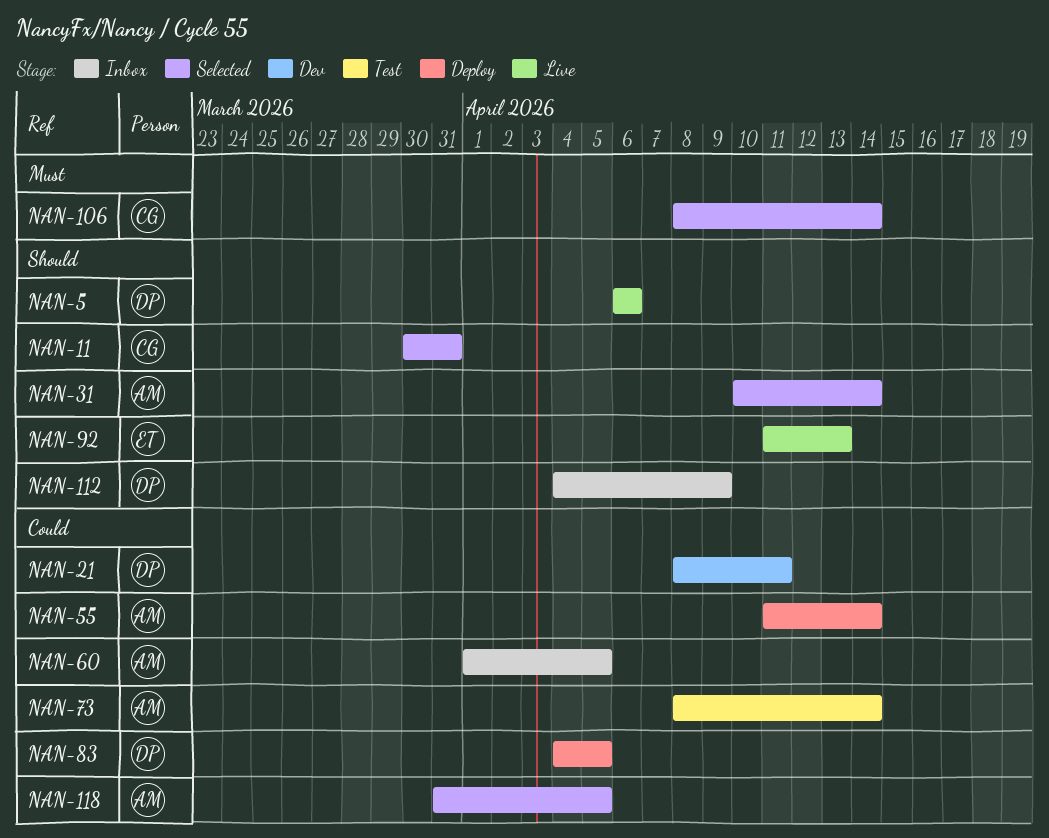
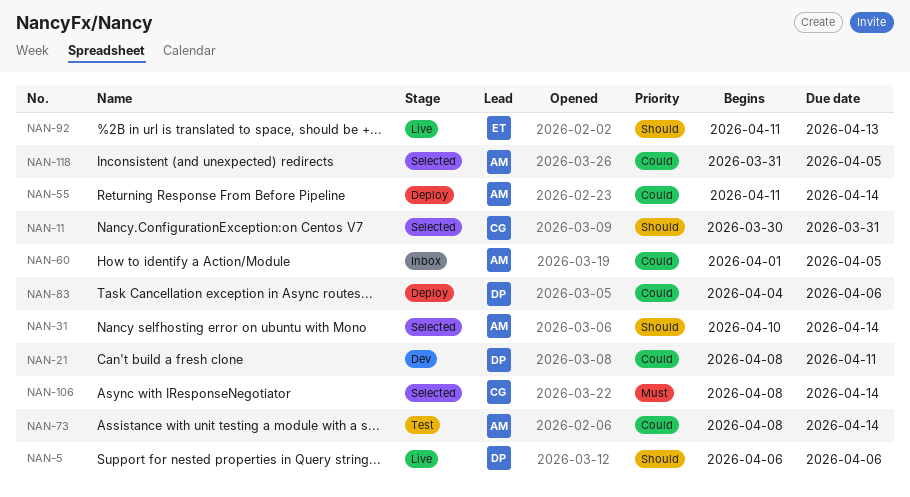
NAN-83, due: Apr 5 -> Apr 6
NAN-112: present -> none

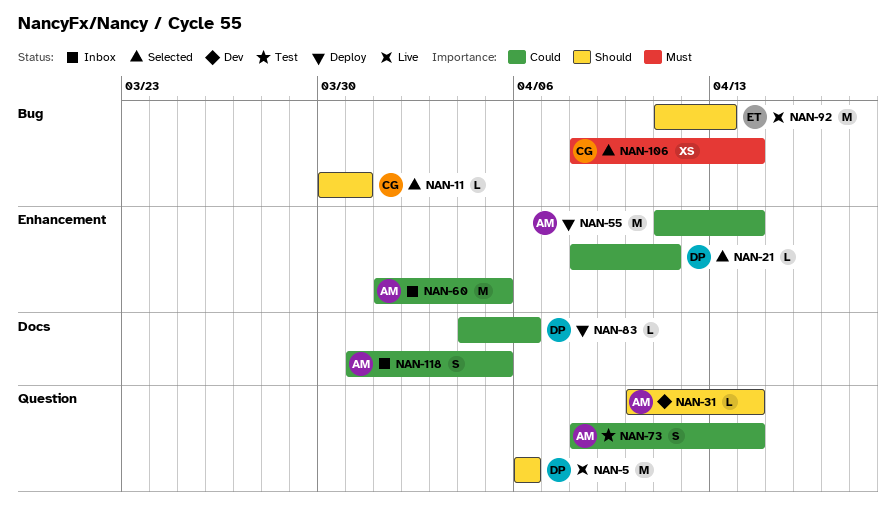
NAN-21, status: Dev -> Selected
NAN-31, status: Selected -> Dev
NAN-118, status: Selected -> Inbox

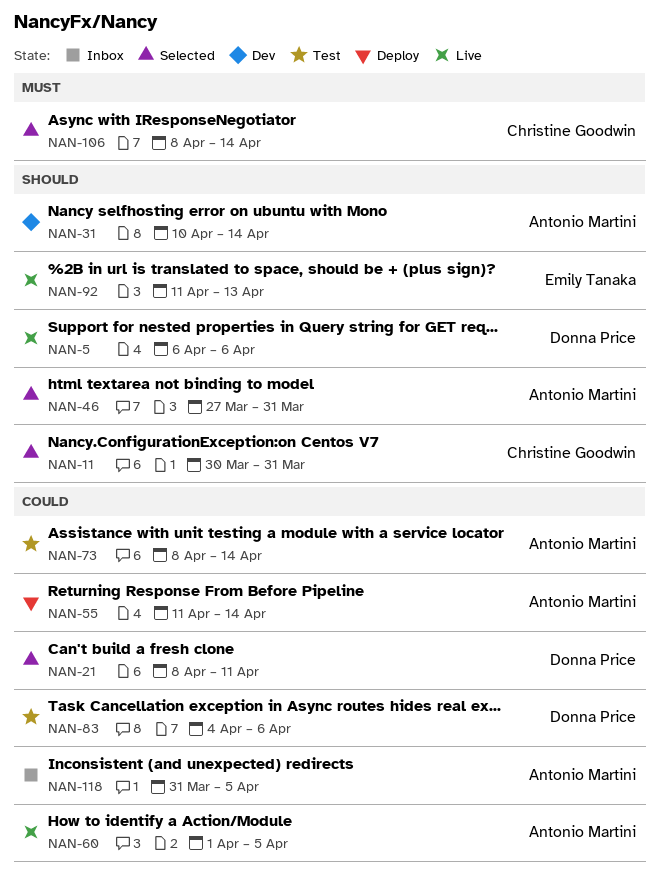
NAN-46: none -> present
NAN-60, status: Inbox -> Live
NAN-83, status: Deploy -> Test

